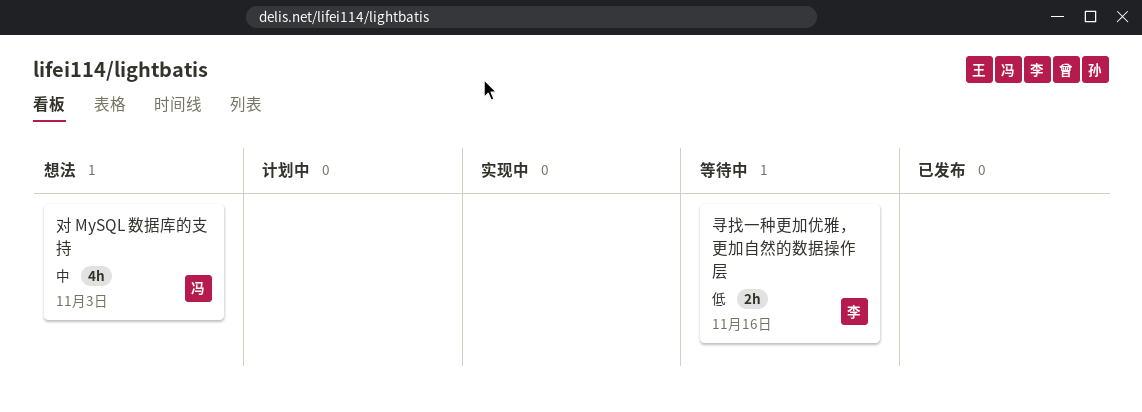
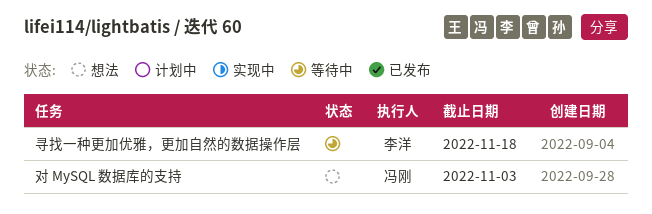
寻找一种更加优雅，更加自然的数据操作层, due: Nov 16 -> Nov 18

